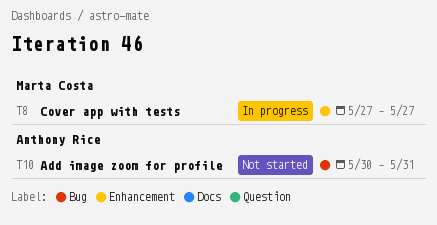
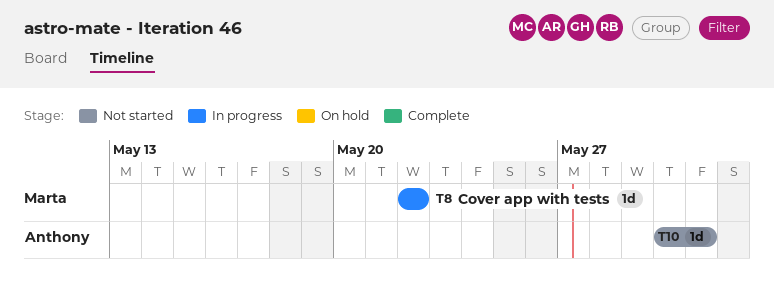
T8, start: May 27 -> May 22
T8, due: May 27 -> May 22

